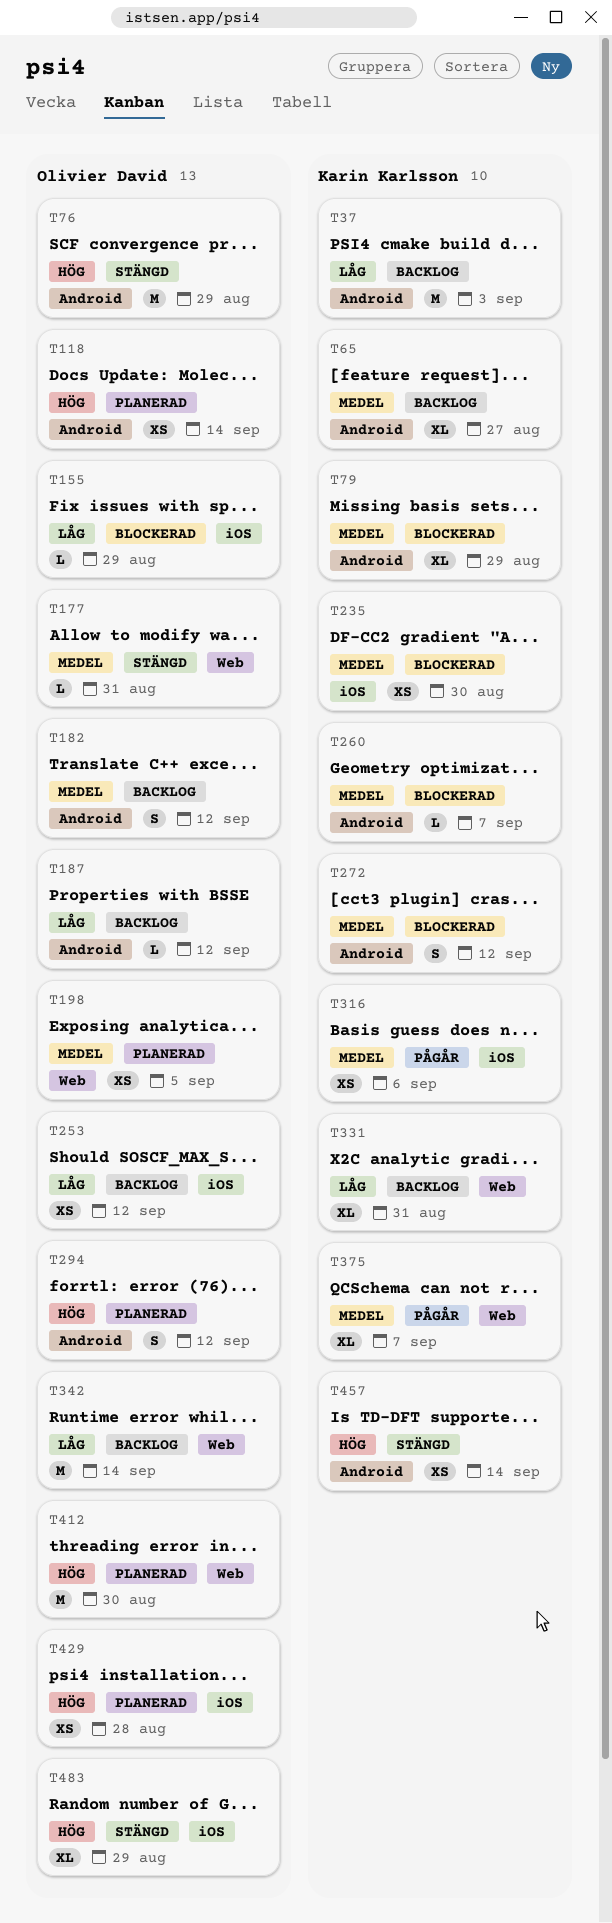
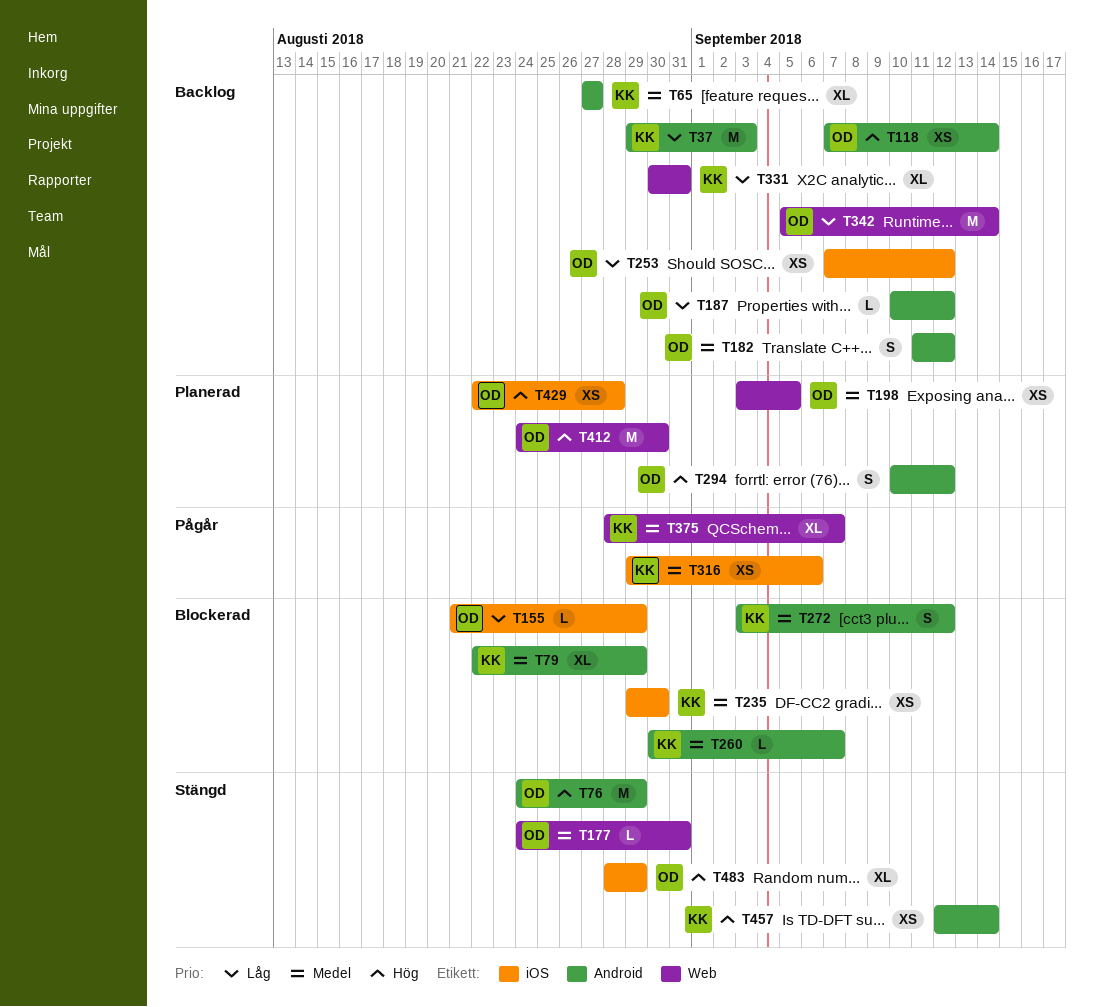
T118, status: Planerad -> Backlog

